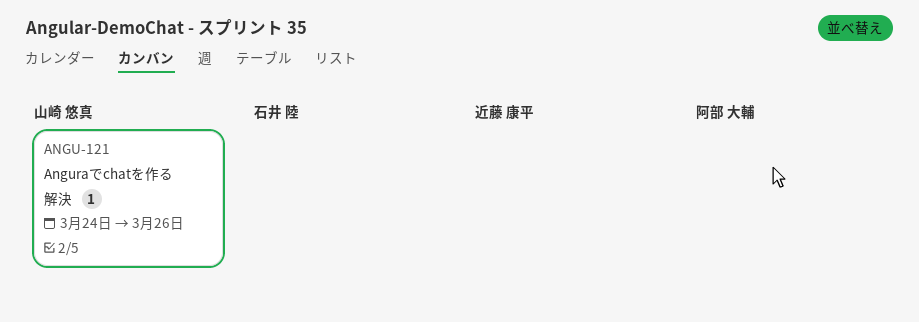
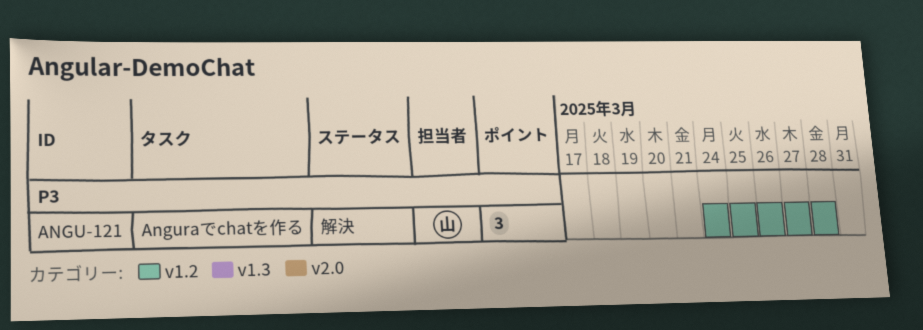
ANGU-121, estimate: 1 -> 3
ANGU-121, due: Mar 26 -> Mar 28

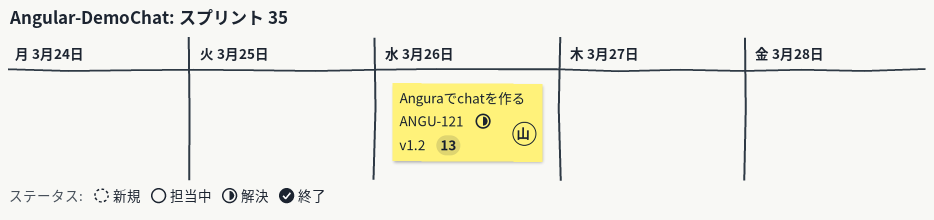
ANGU-121, estimate: 3 -> 13
ANGU-121, due: Mar 28 -> Mar 26

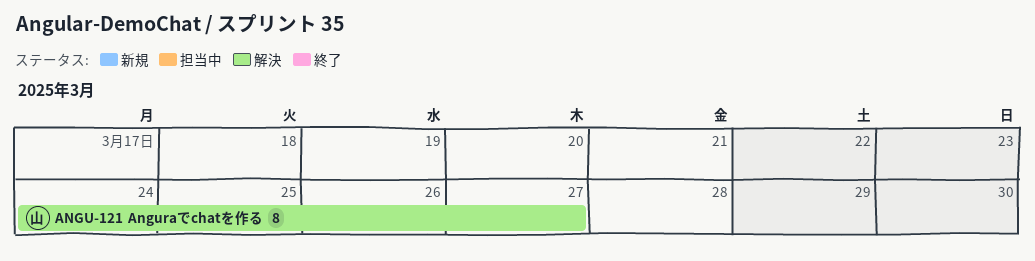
ANGU-121, estimate: 13 -> 8
ANGU-121, due: Mar 26 -> Mar 27

